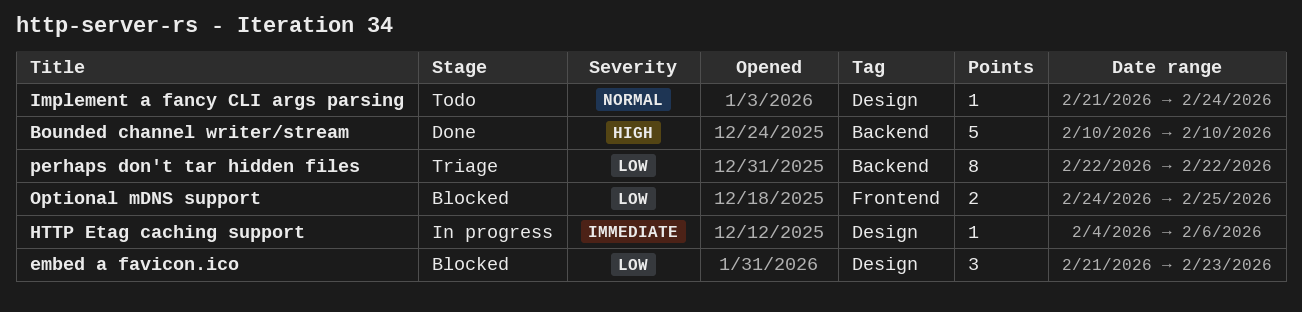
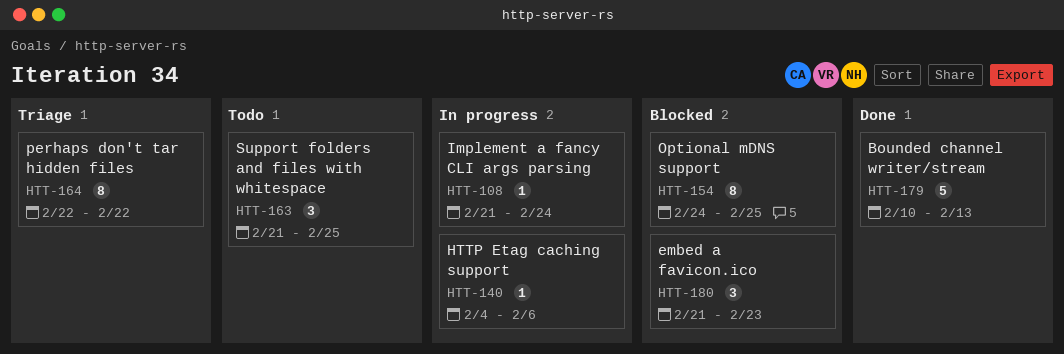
Bounded channel writer/stream, due: Feb 10 -> Feb 13
Implement a fancy CLI args parsing, status: Todo -> In progress
Optional mDNS support, estimate: 2 -> 8
Support folders and files with whitespace: none -> present

